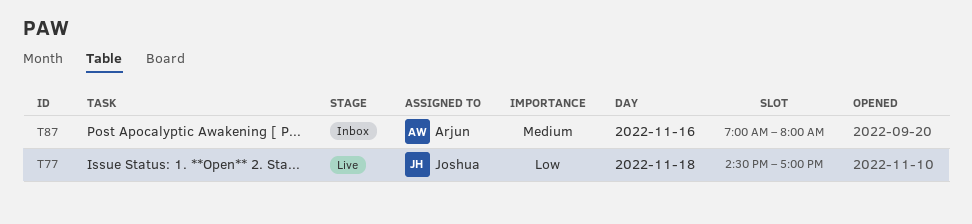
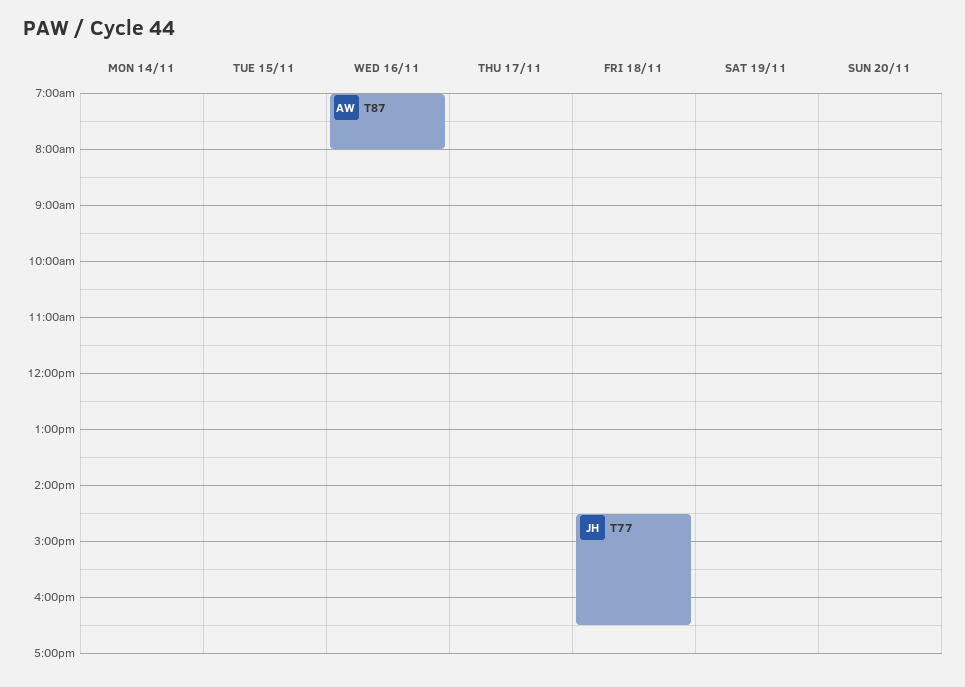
T77, ends: 17:00 -> 16:30

